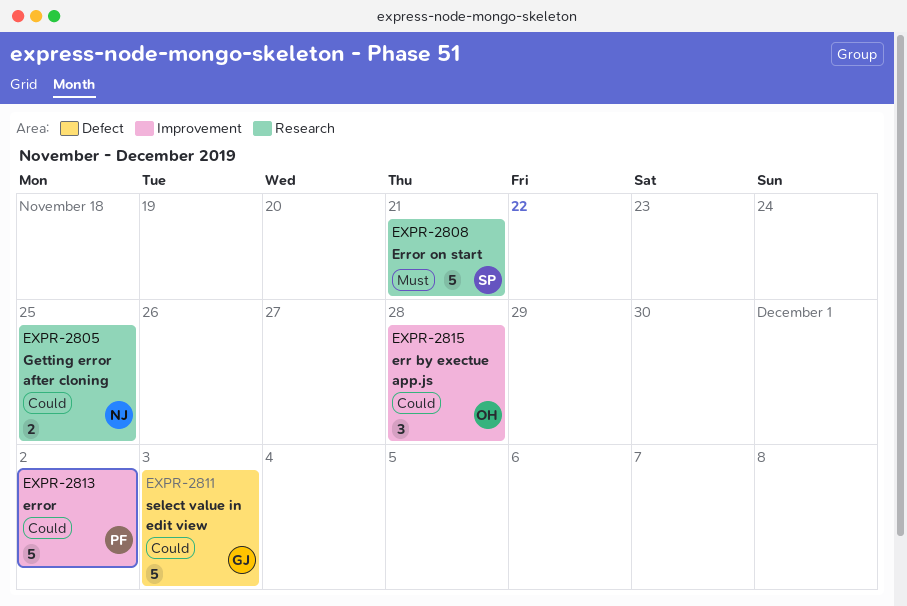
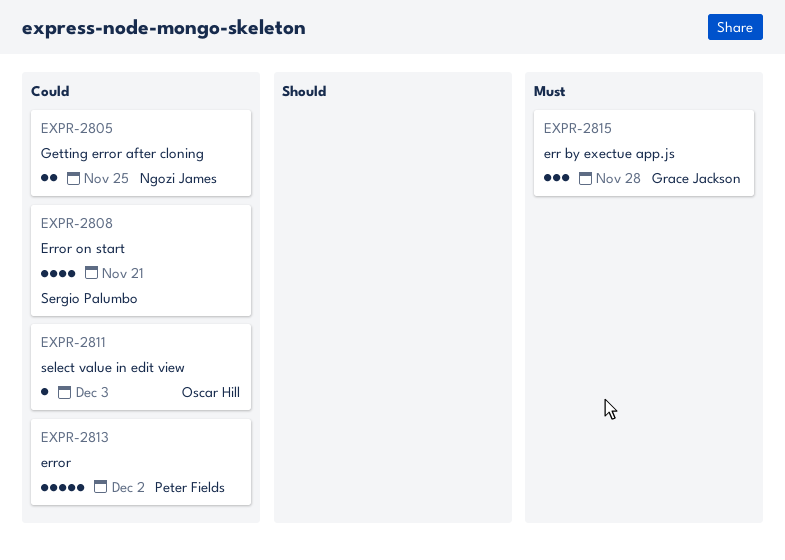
EXPR-2808, priority: Must -> Could
EXPR-2808, estimate: 5 -> 4
EXPR-2811, owner: Grace Jackson -> Oscar Hill
EXPR-2811, estimate: 5 -> 1
EXPR-2815, owner: Oscar Hill -> Grace Jackson
EXPR-2815, priority: Could -> Must

